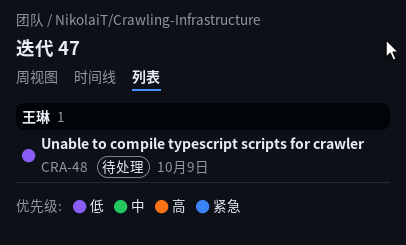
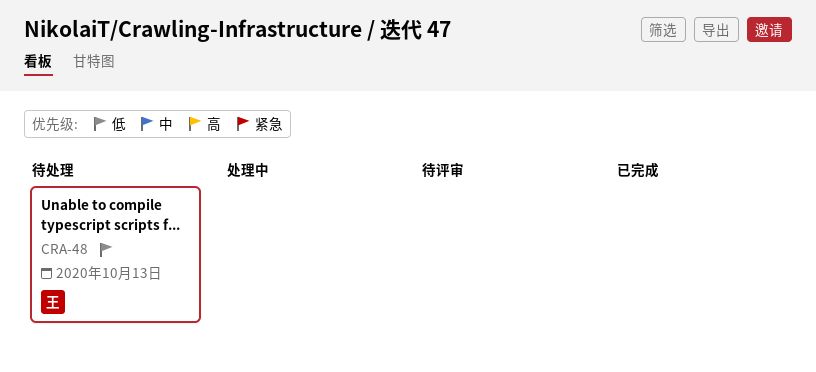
CRA-48, due: Oct 9 -> Oct 13

